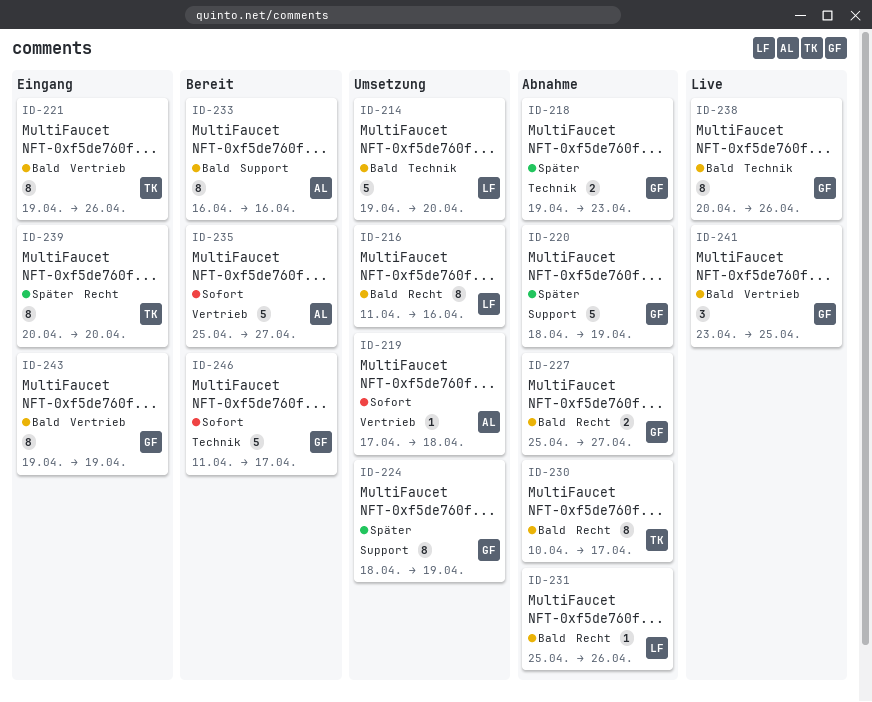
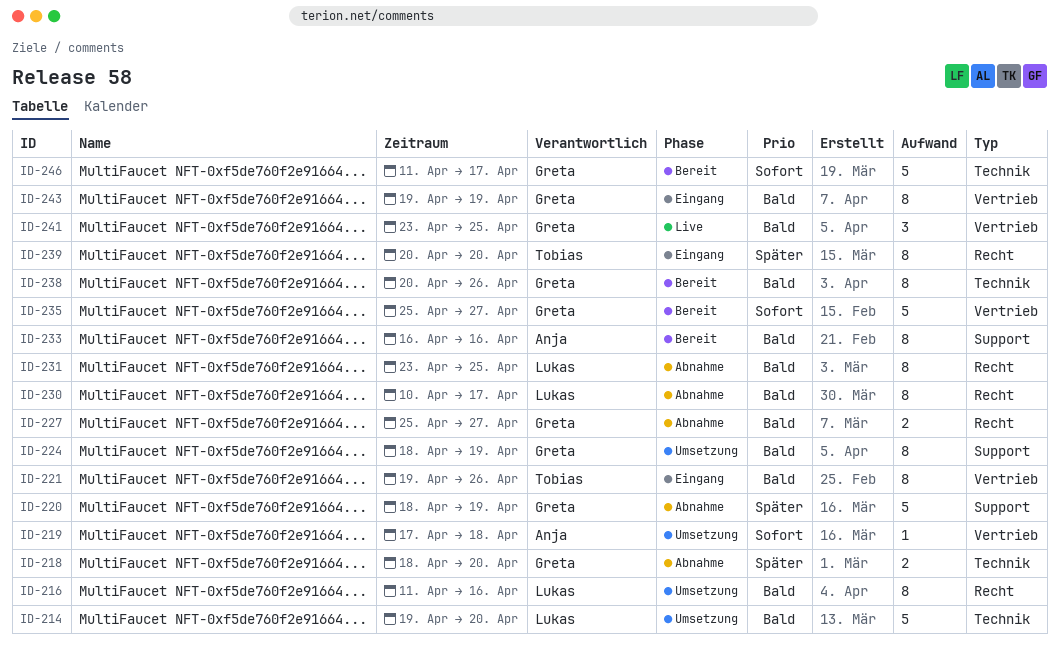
ID-218, start: Apr 19 -> Apr 18
ID-218, due: Apr 23 -> Apr 20
ID-224, priority: Später -> Bald
ID-230, owner: Tobias -> Lukas
ID-231, estimate: 1 -> 8
ID-231, start: Apr 25 -> Apr 23
ID-231, due: Apr 26 -> Apr 25
ID-235, owner: Anja -> Greta
ID-238, status: Live -> Bereit

